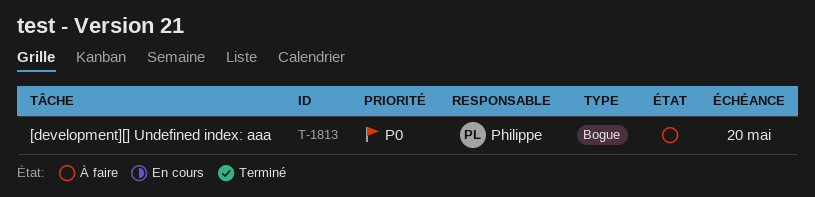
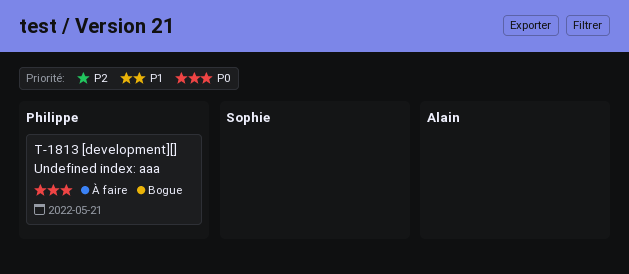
T-1813, due: May 20 -> May 21

